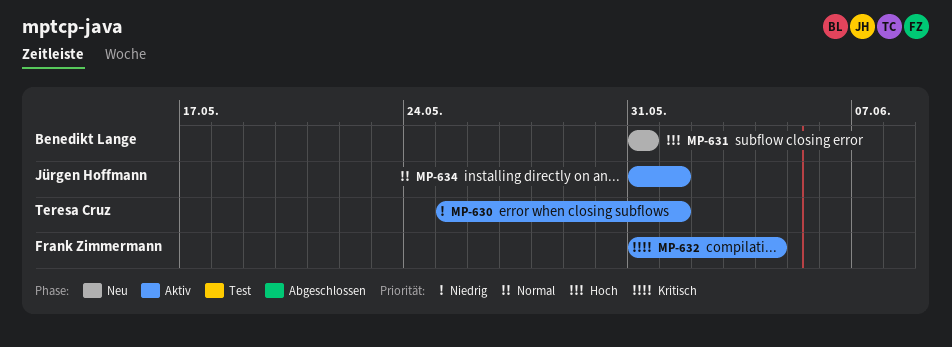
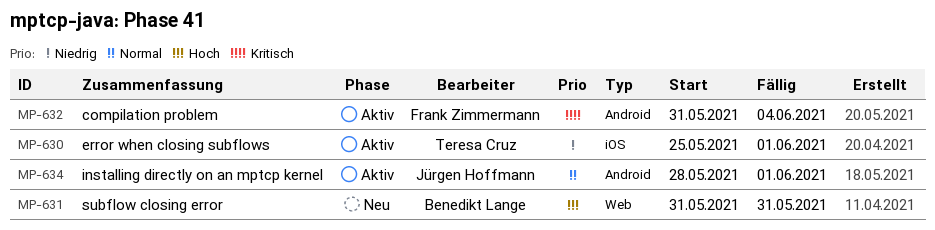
MP-634, start: May 31 -> May 28

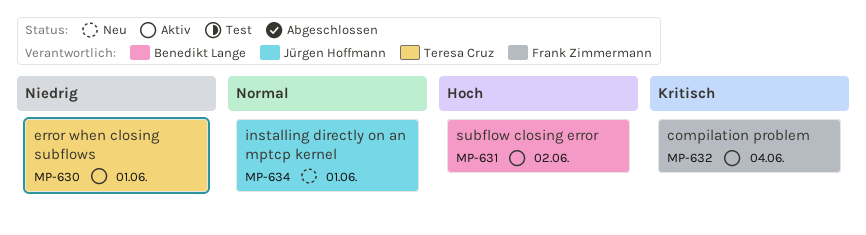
MP-631, status: Neu -> Aktiv
MP-631, due: May 31 -> Jun 2
MP-634, status: Aktiv -> Neu

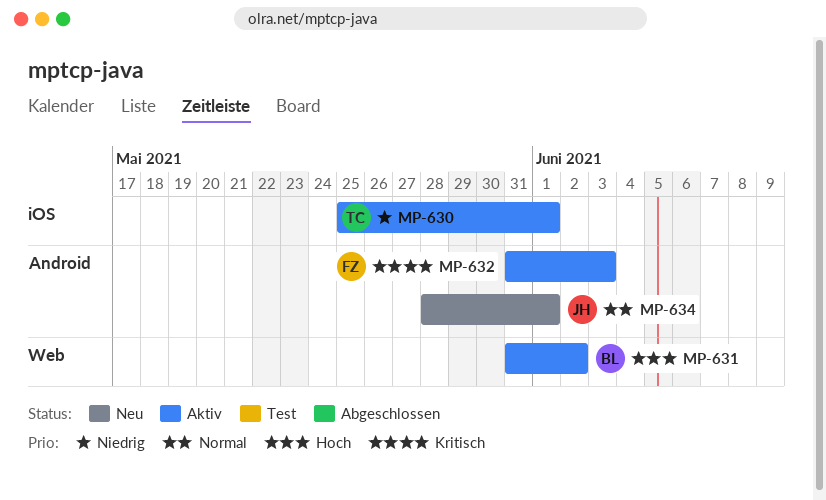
MP-632, due: Jun 4 -> Jun 3

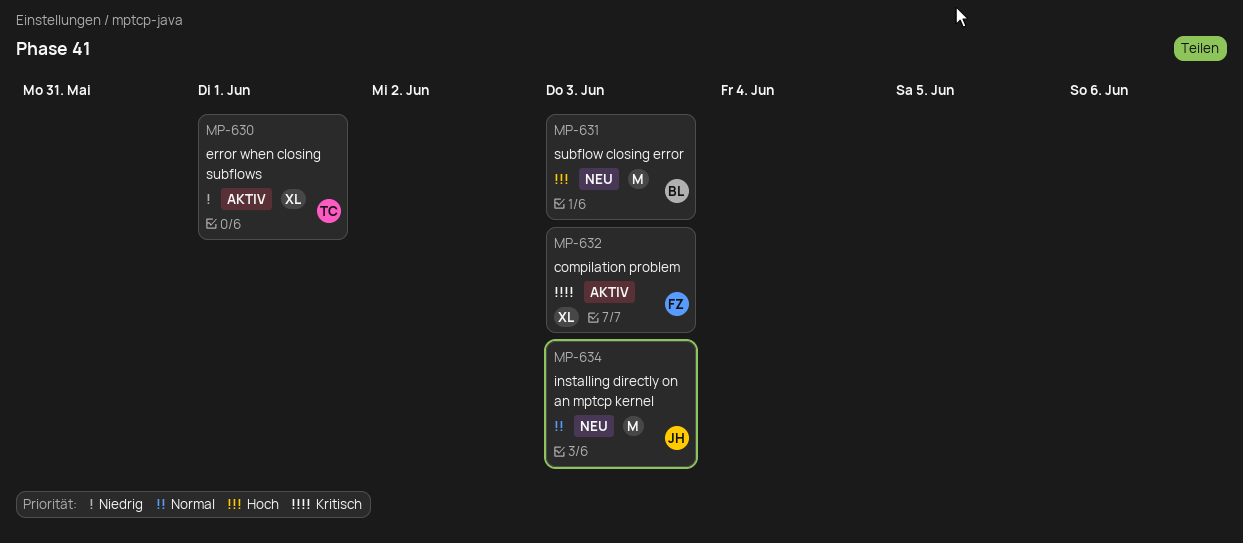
MP-631, status: Aktiv -> Neu
MP-631, due: Jun 2 -> Jun 3
MP-634, due: Jun 1 -> Jun 3

